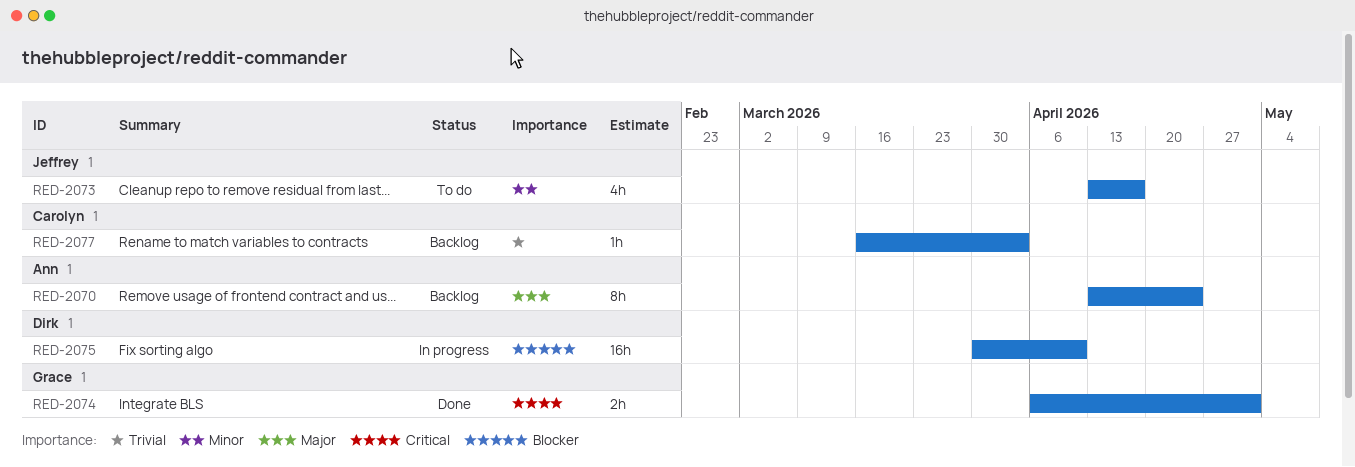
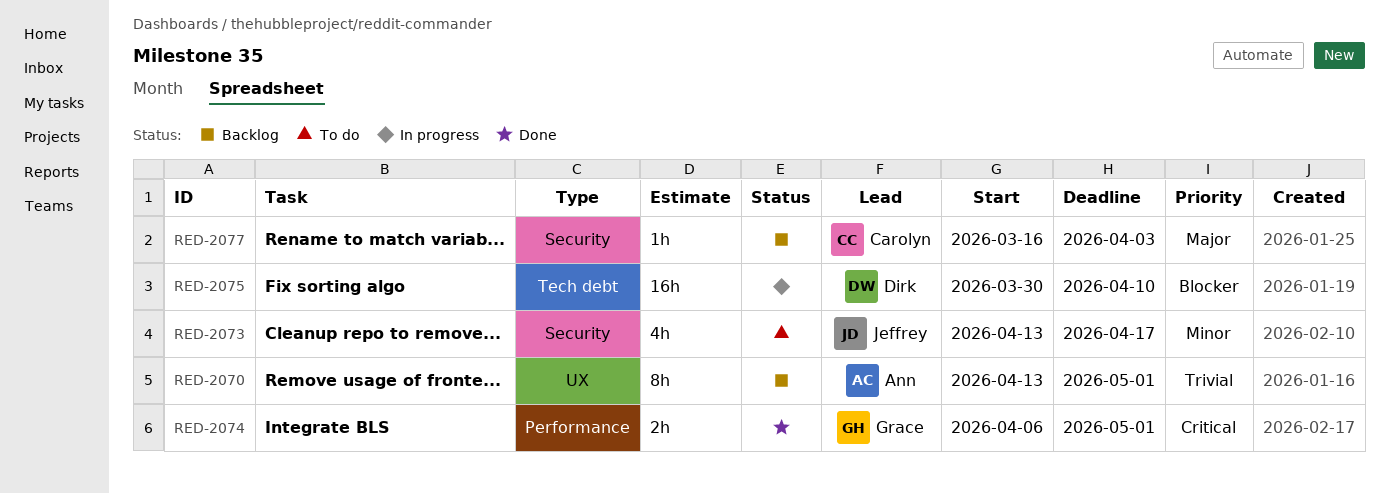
RED-2070, priority: Major -> Trivial
RED-2070, due: Apr 24 -> May 1
RED-2077, priority: Trivial -> Major

